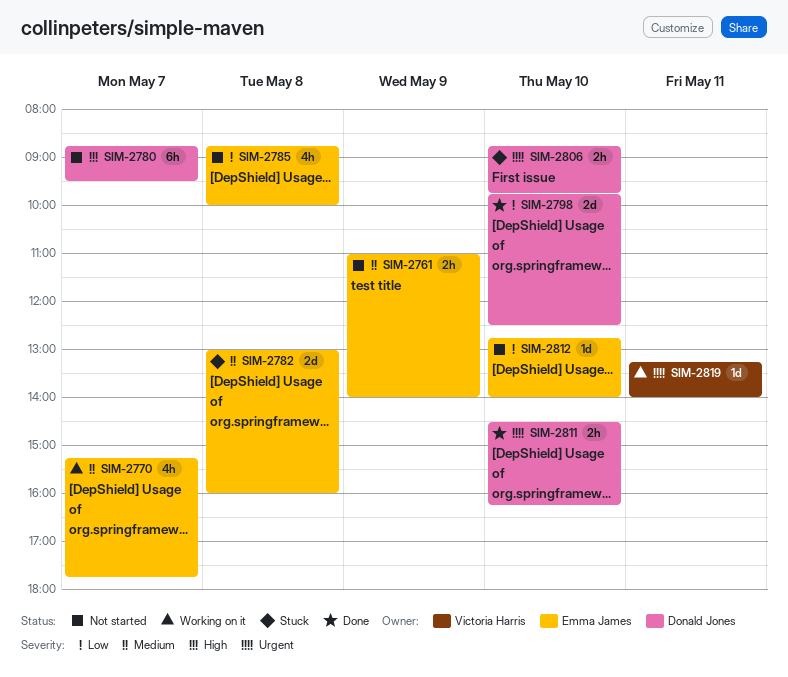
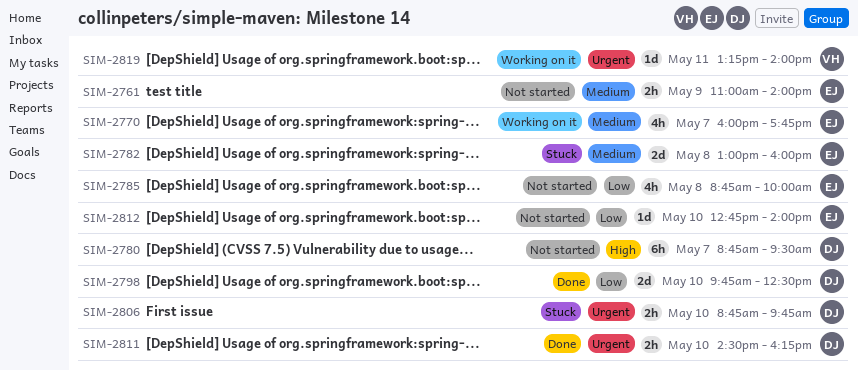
SIM-2770, begins: 15:15 -> 16:00

